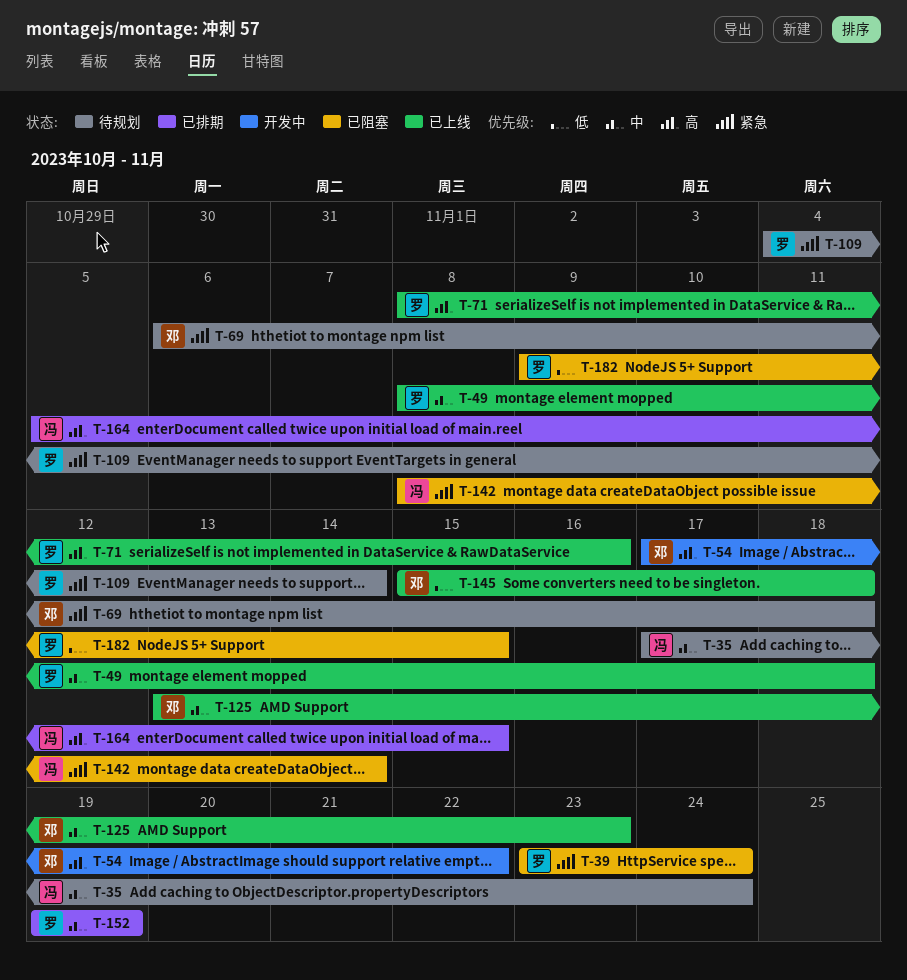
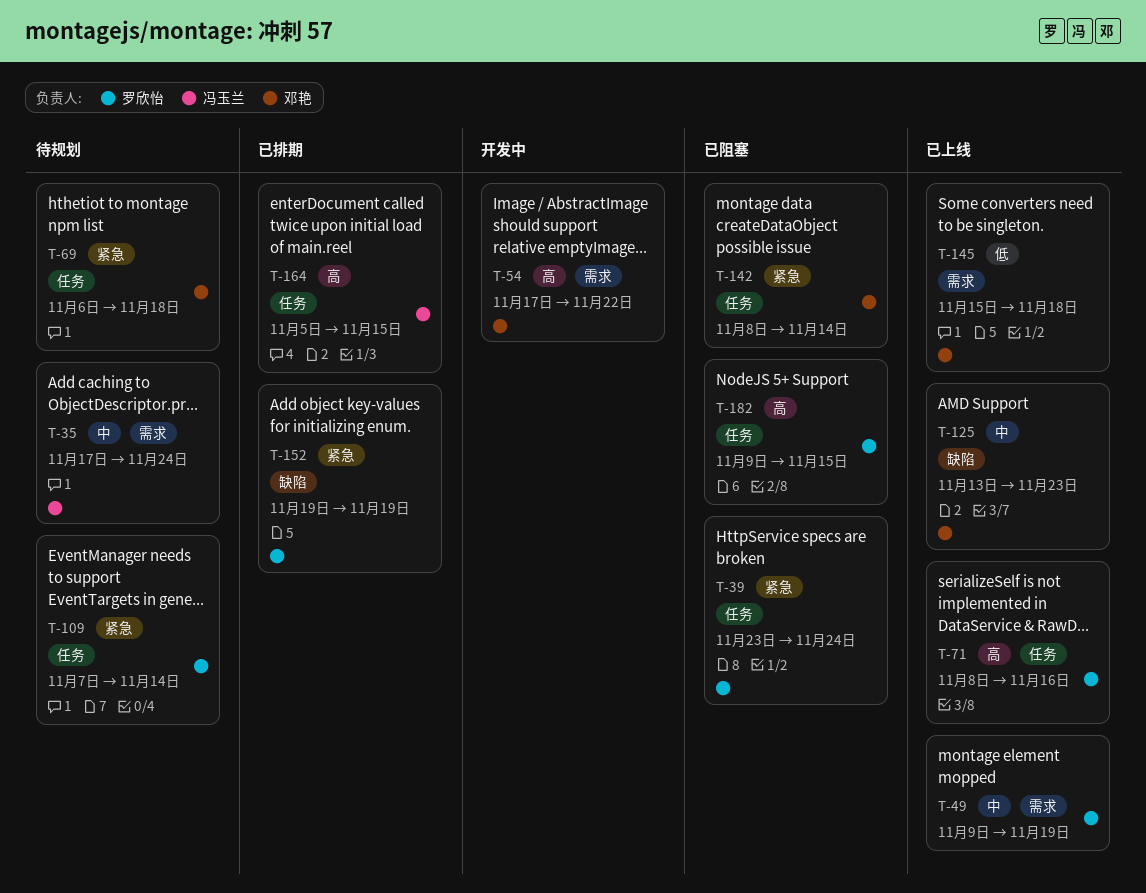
T-49, start: Nov 8 -> Nov 9
T-49, due: Nov 18 -> Nov 19
T-109, start: Nov 4 -> Nov 7
T-142, owner: 冯玉兰 -> 邓艳
T-152, priority: 中 -> 紧急
T-182, priority: 低 -> 高

